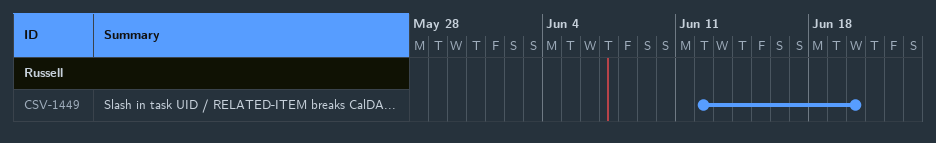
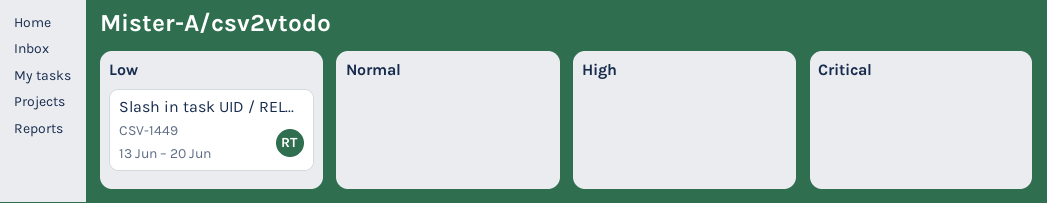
CSV-1449, start: Jun 12 -> Jun 13

